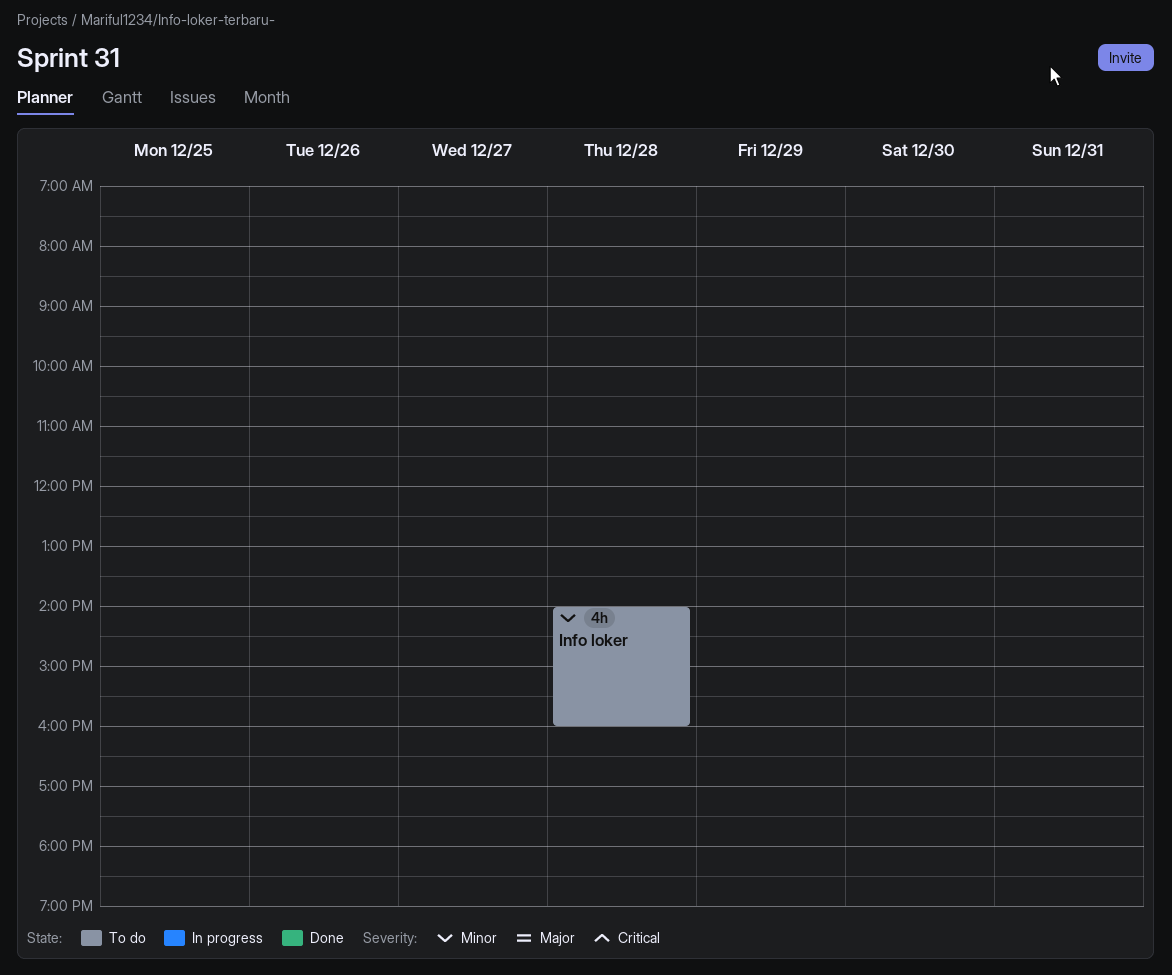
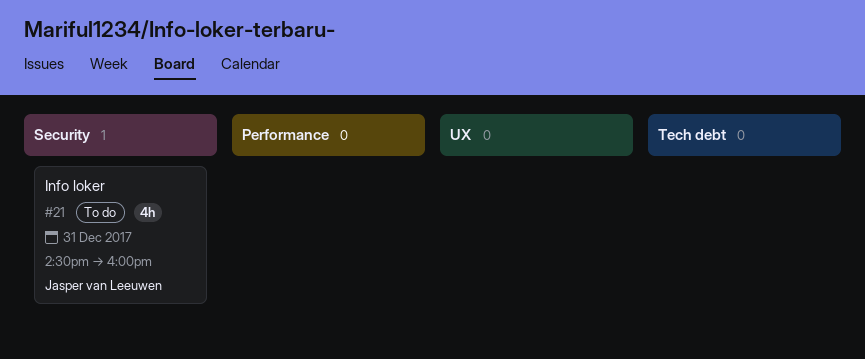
Info loker, day: Dec 28 -> Dec 31
Info loker, begins: 14:00 -> 14:30

